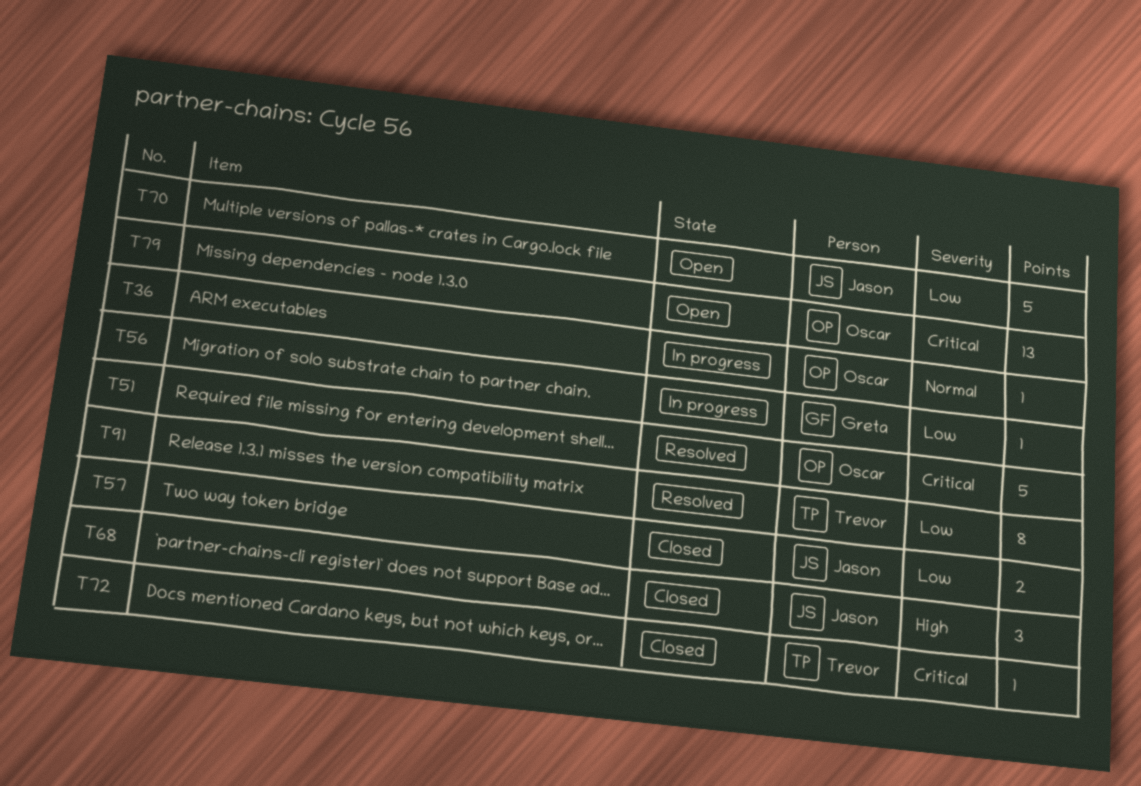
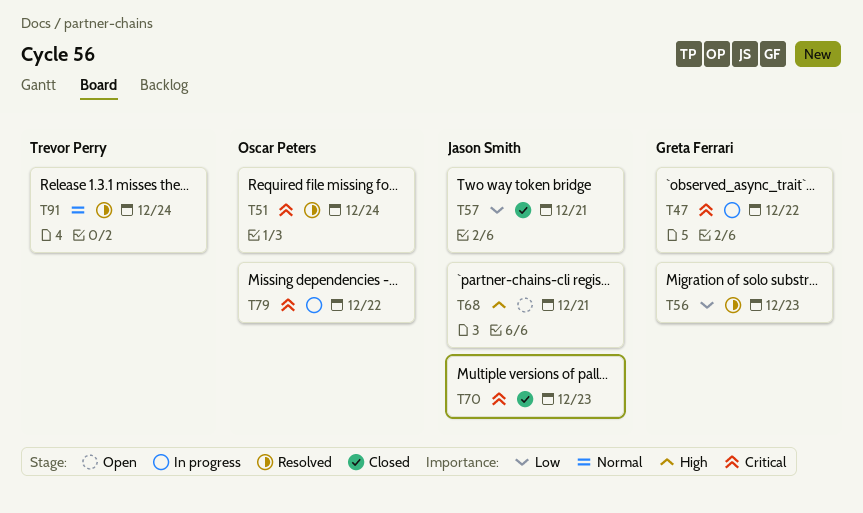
T36: present -> none
T47: none -> present
T56, status: In progress -> Resolved
T68, status: Closed -> Open
T70, status: Open -> Closed
T70, priority: Low -> Critical
T72: present -> none
T79, status: Open -> In progress
T91, priority: Low -> Normal

